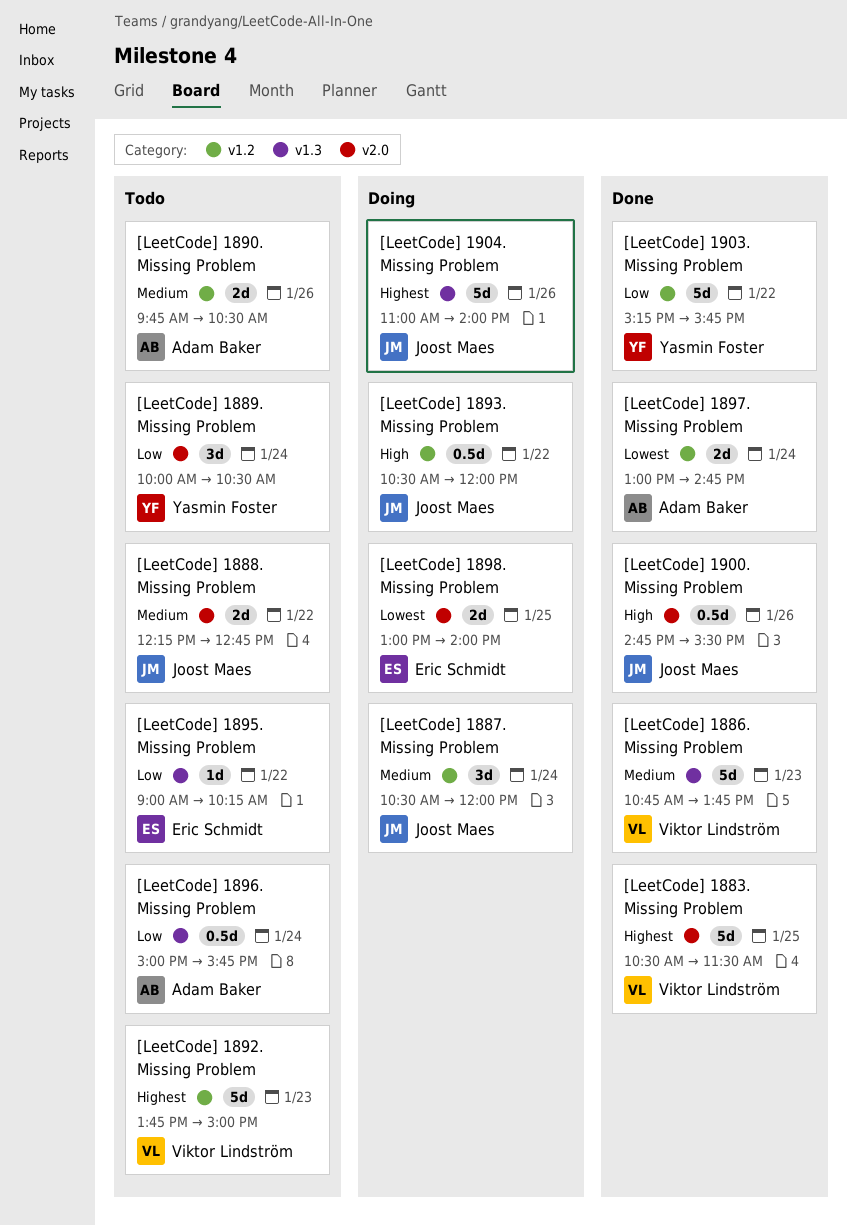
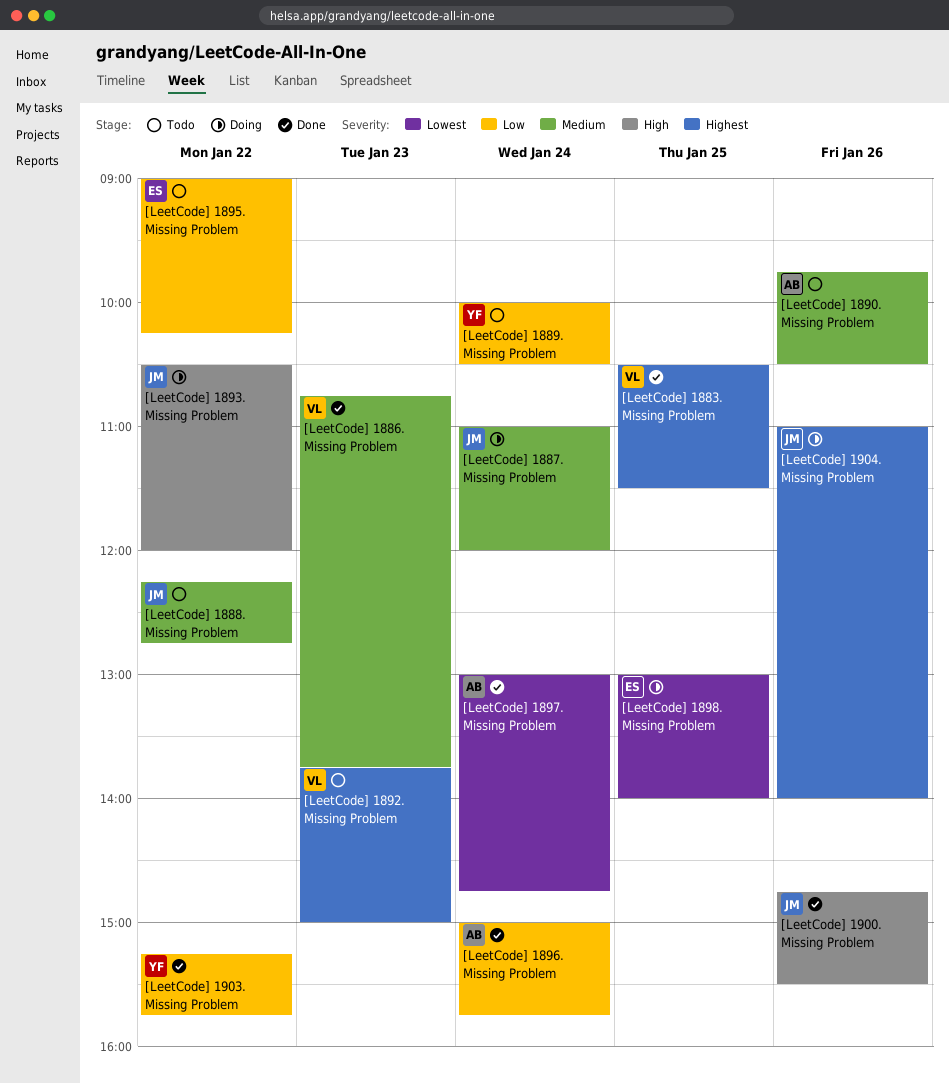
[LeetCode] 1887. Missing Problem, begins: 10:30 -> 11:00
[LeetCode] 1896. Missing Problem, status: Todo -> Done

